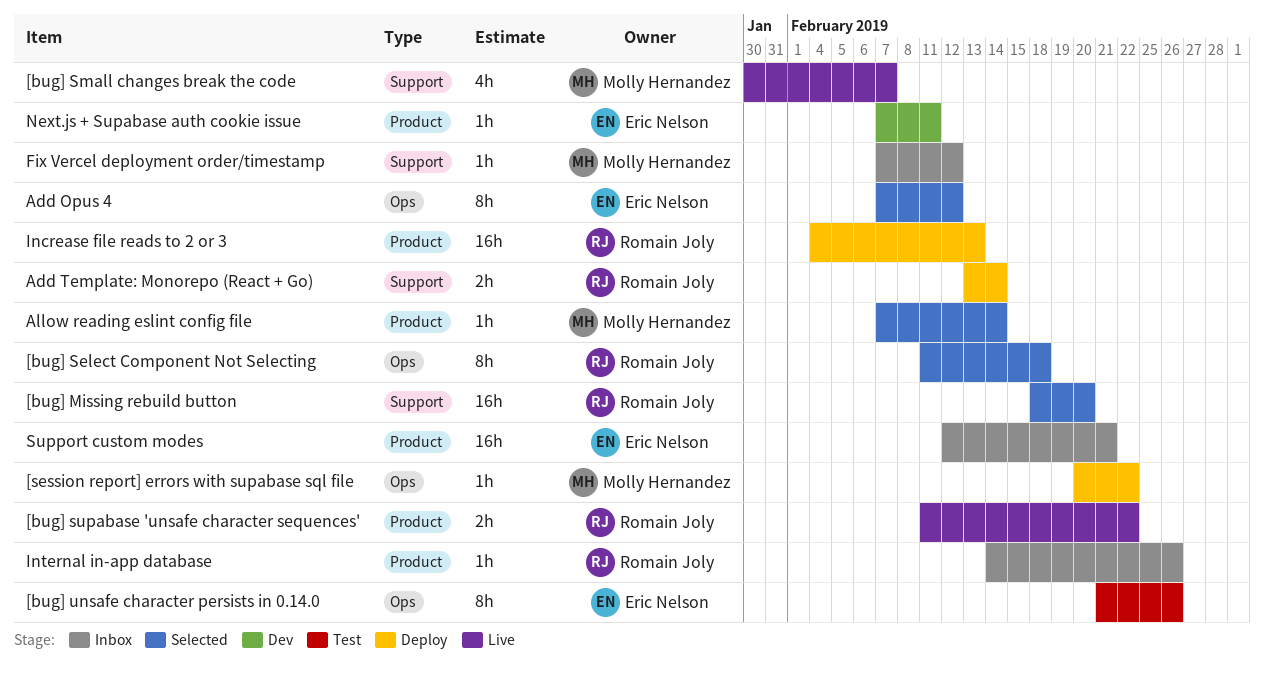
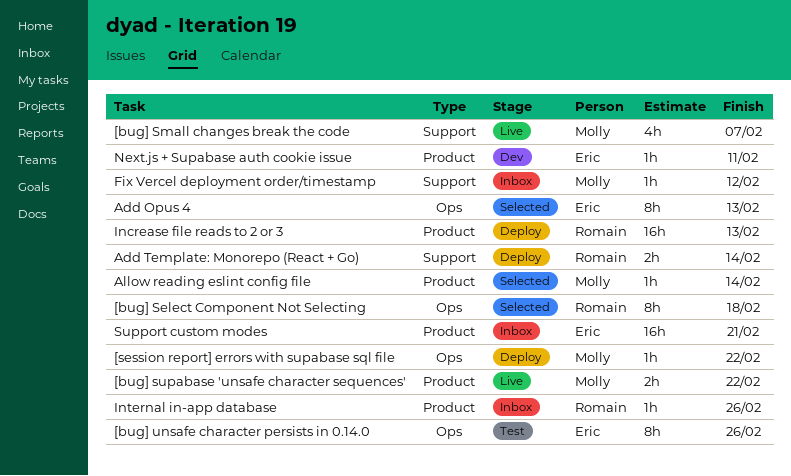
[bug] Missing rebuild button: present -> none
[bug] supabase 'unsafe character sequences', owner: Romain Joly -> Molly Hernandez
Add Opus 4, due: Feb 12 -> Feb 13

